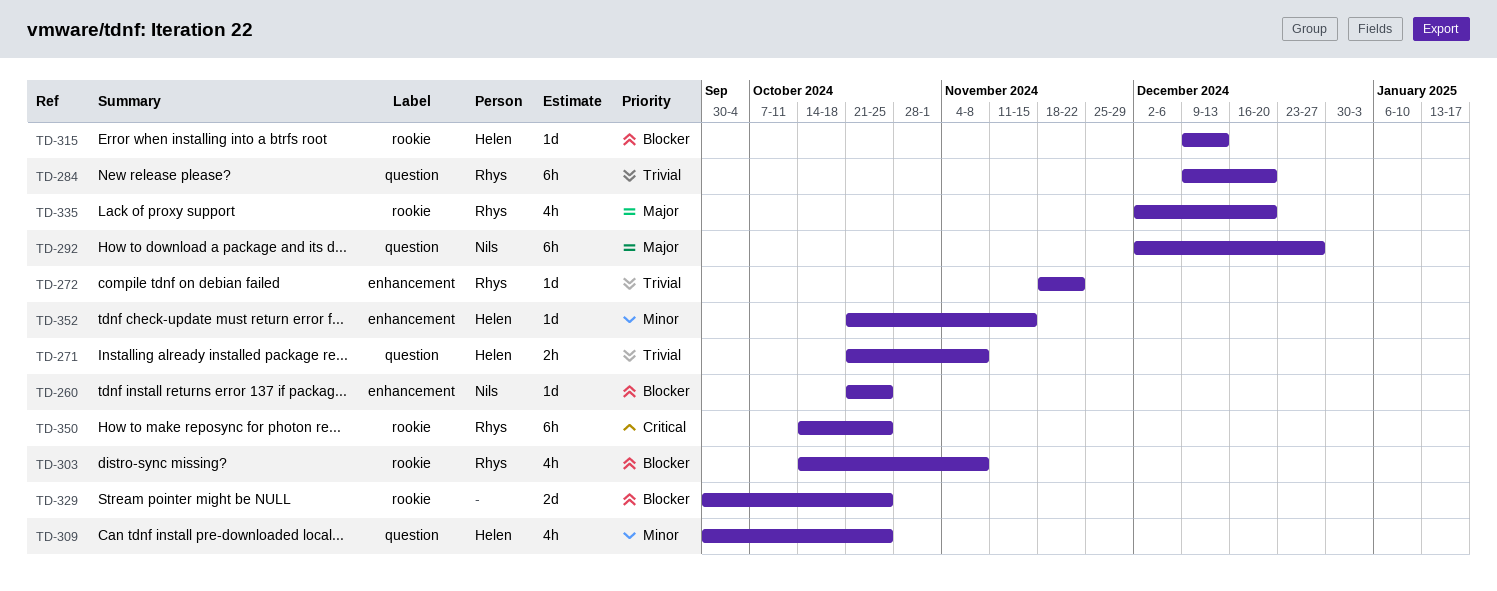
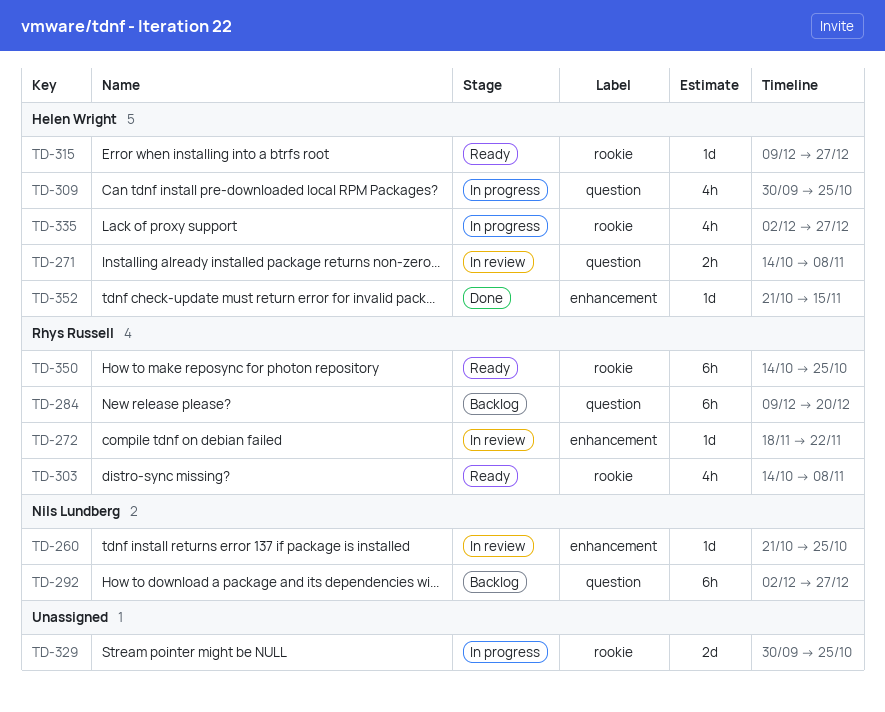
TD-271, start: Oct 21 -> Oct 14
TD-315, due: Dec 13 -> Dec 27
TD-335, owner: Rhys Russell -> Helen Wright
TD-335, due: Dec 20 -> Dec 27

